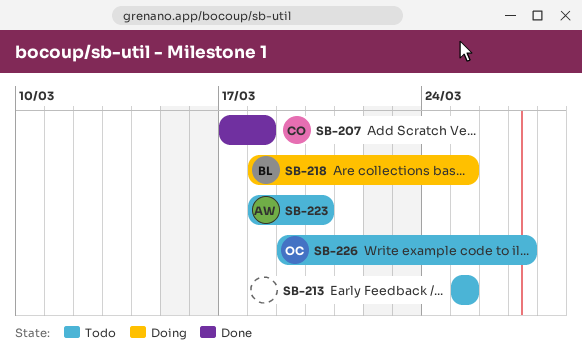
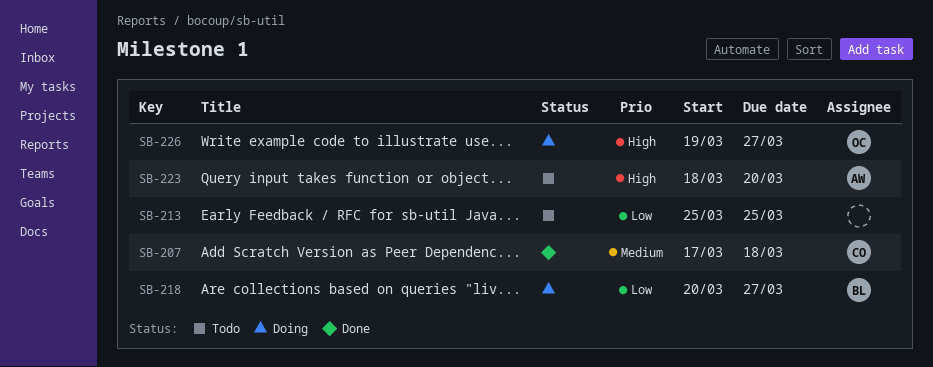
SB-218, start: Mar 18 -> Mar 20
SB-218, due: Mar 25 -> Mar 27
SB-226, status: Todo -> Doing

